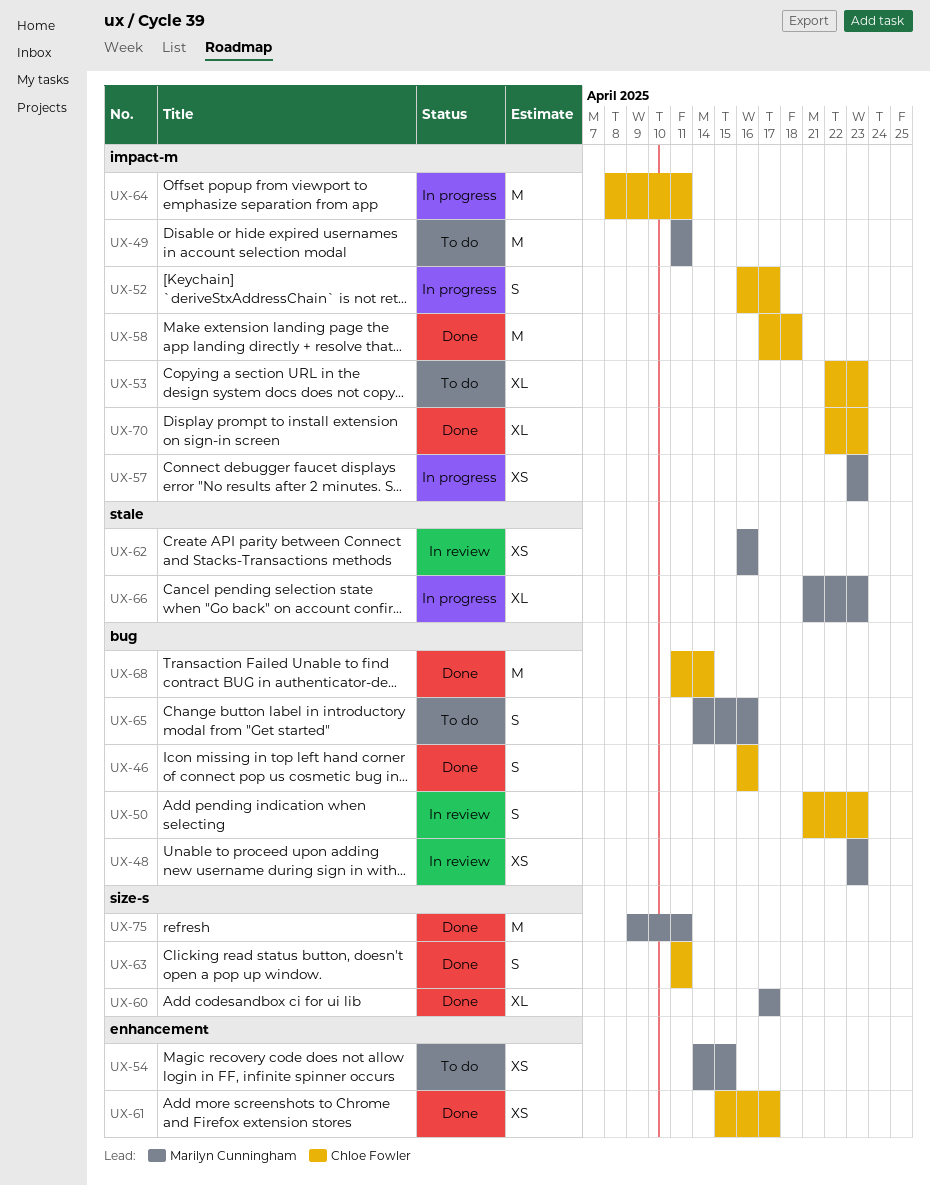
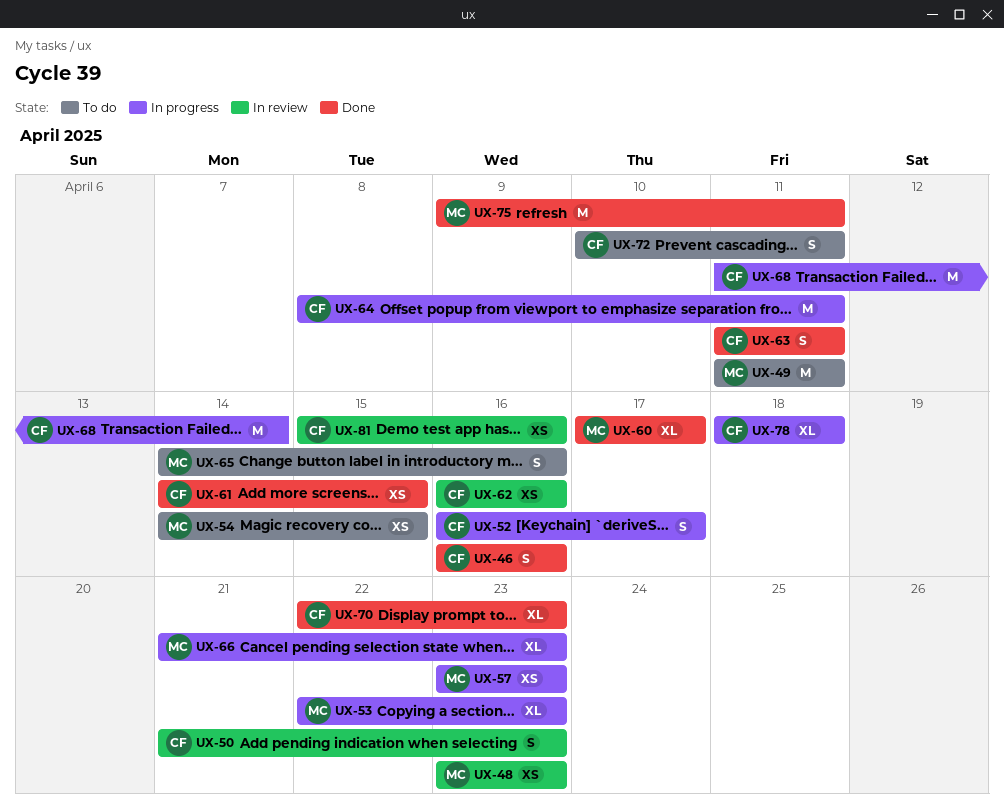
UX-53, status: To do -> In progress
UX-53, owner: Chloe Fowler -> Marilyn Cunningham
UX-58: present -> none
UX-61, start: Apr 15 -> Apr 14
UX-61, due: Apr 17 -> Apr 15
UX-62, owner: Marilyn Cunningham -> Chloe Fowler
UX-68, status: Done -> In progress
UX-72: none -> present
UX-78: none -> present
UX-81: none -> present

